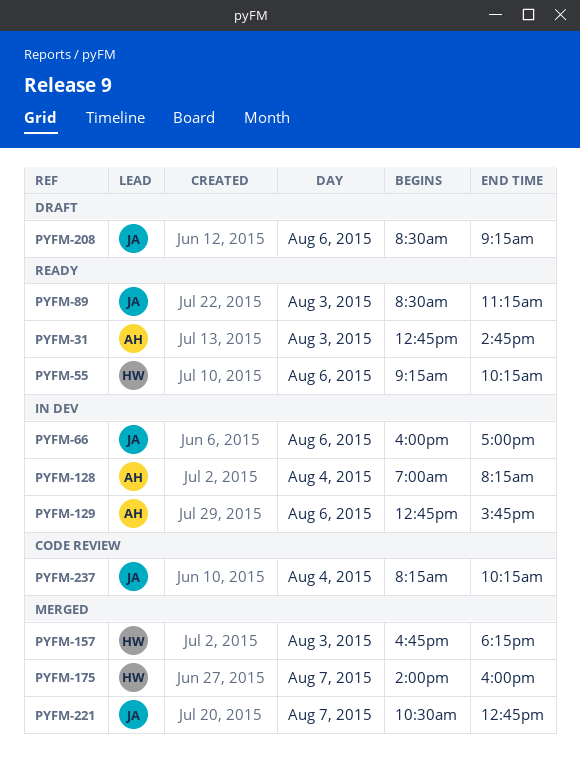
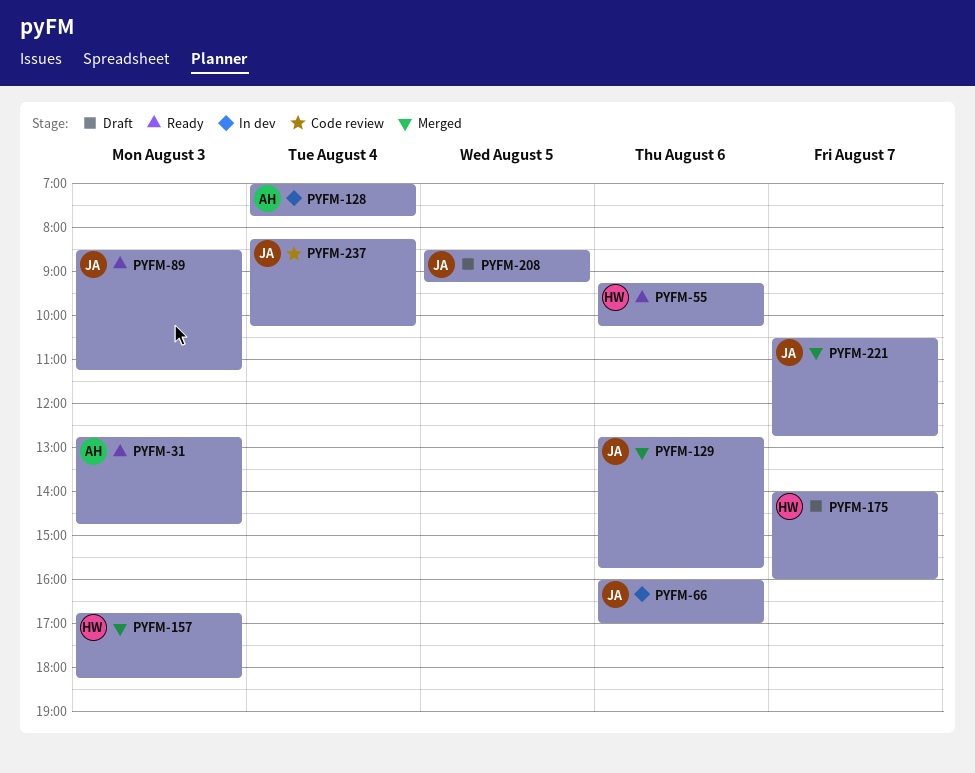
PYFM-128, ends: 08:15 -> 07:45
PYFM-129, status: In dev -> Merged
PYFM-129, owner: AH -> JA
PYFM-175, status: Merged -> Draft
PYFM-208, day: Aug 6 -> Aug 5

